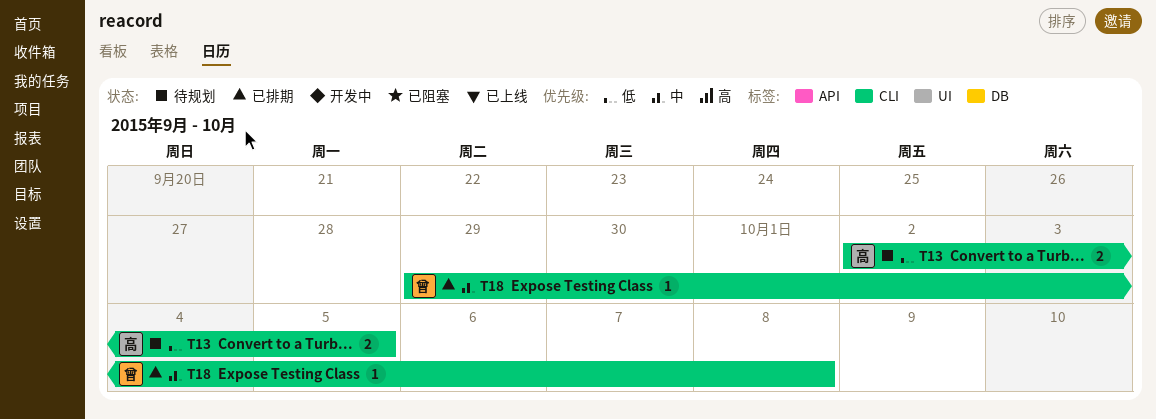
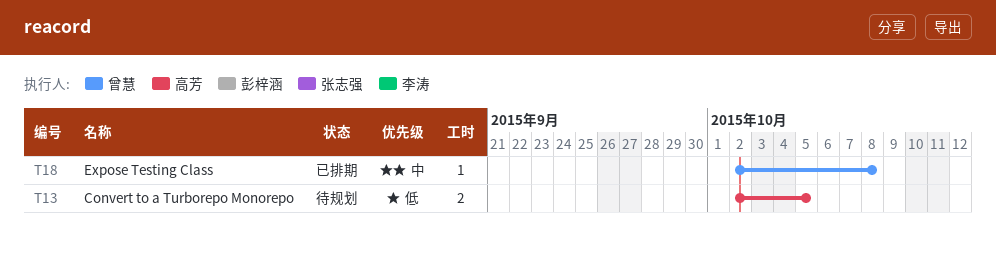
T18, start: Sep 29 -> Oct 2

